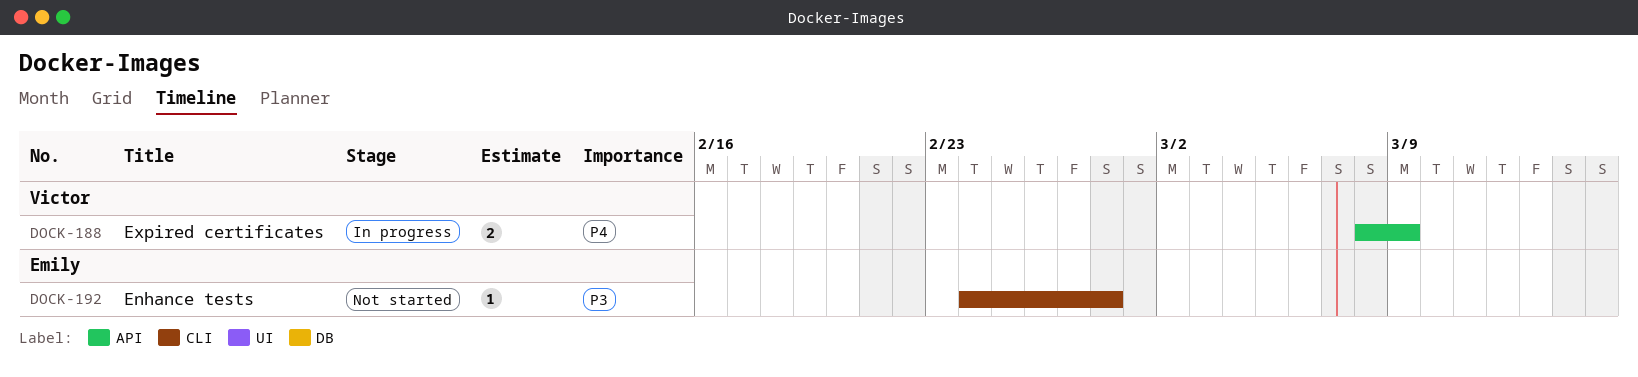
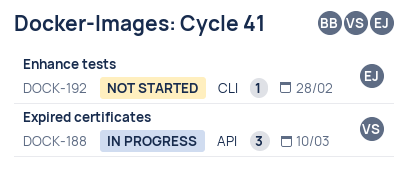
DOCK-188, estimate: 2 -> 3
DOCK-188, due: Mar 9 -> Mar 10

